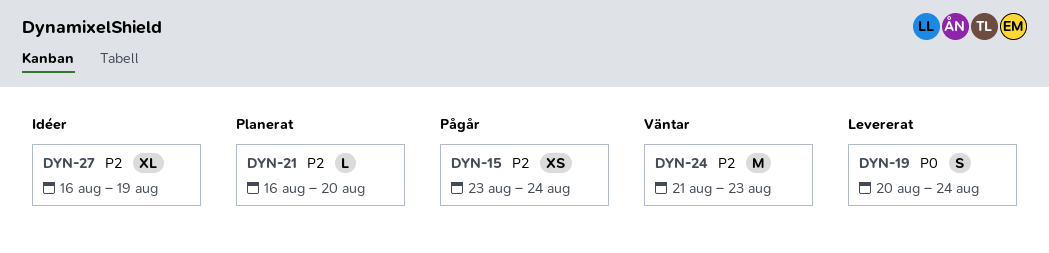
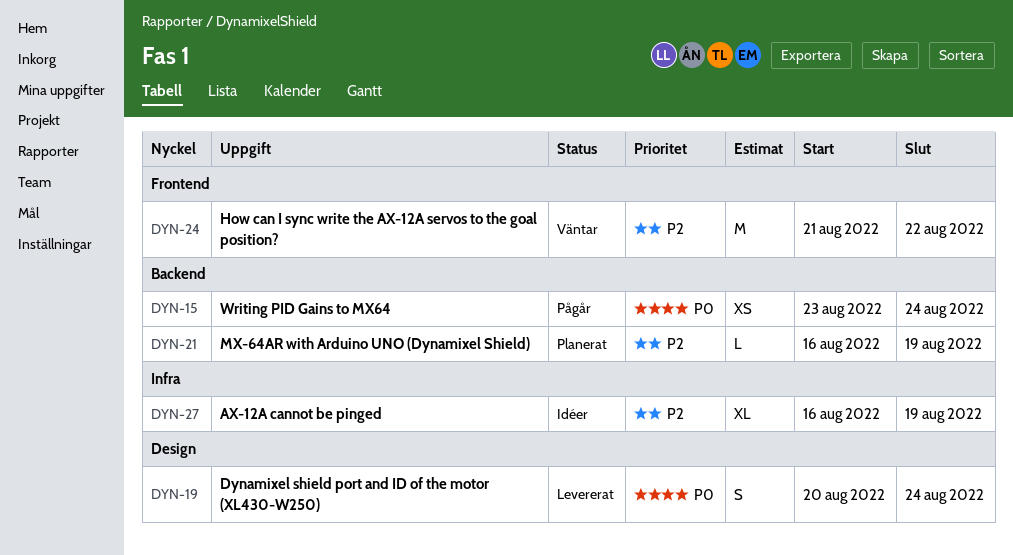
DYN-15, priority: P2 -> P0
DYN-21, due: Aug 20 -> Aug 19
DYN-24, due: Aug 23 -> Aug 22

